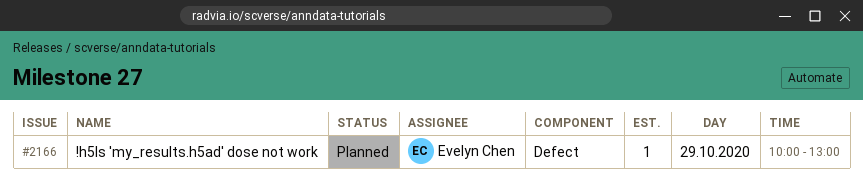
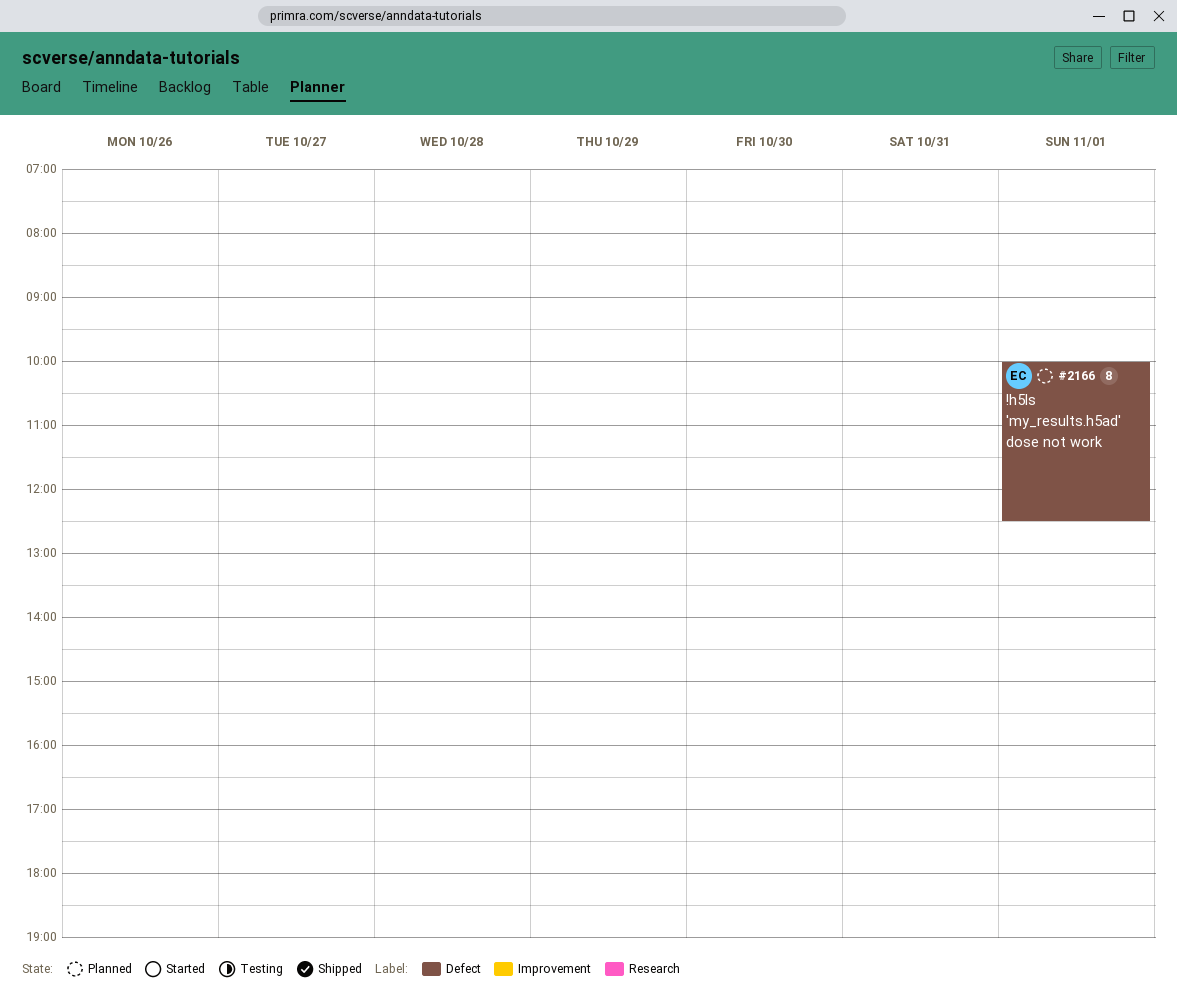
#2166, estimate: 1 -> 8
#2166, day: Oct 29 -> Nov 1
#2166, ends: 13:00 -> 12:30

